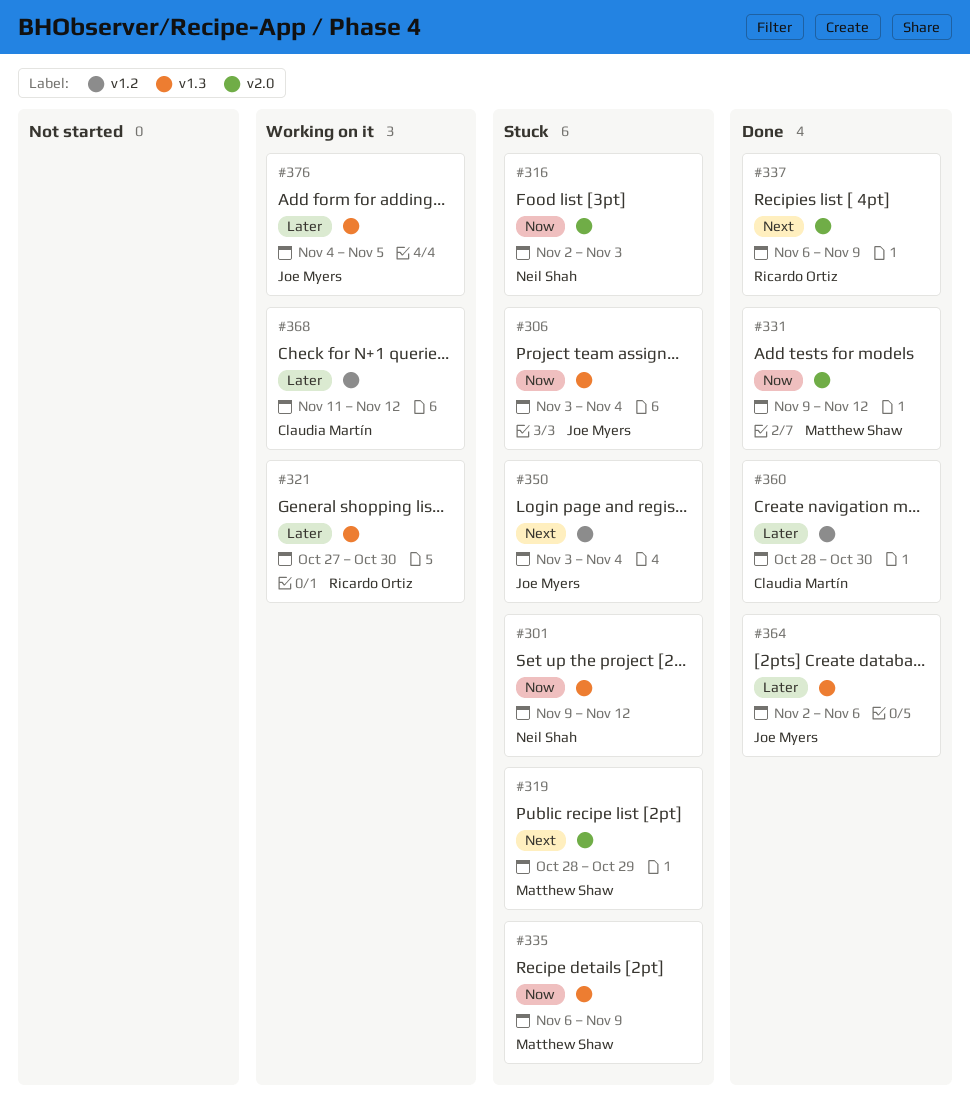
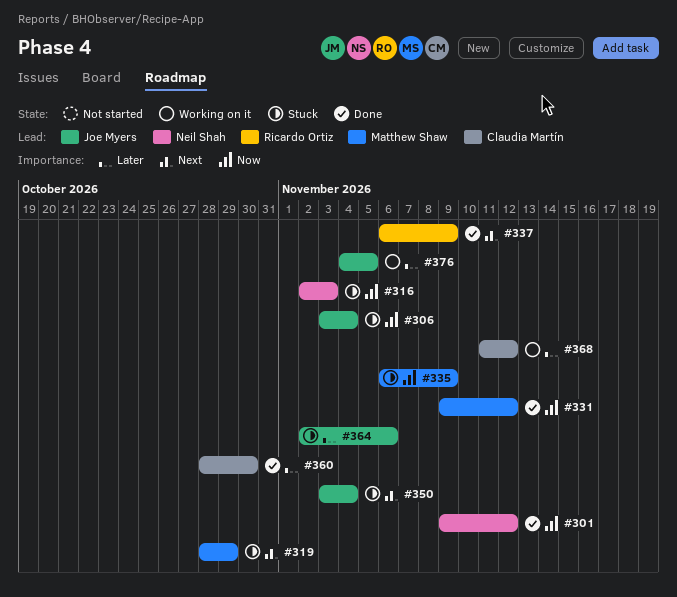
#301, status: Stuck -> Done
#321: present -> none
#364, status: Done -> Stuck

